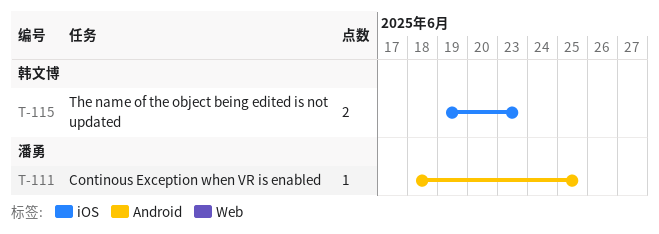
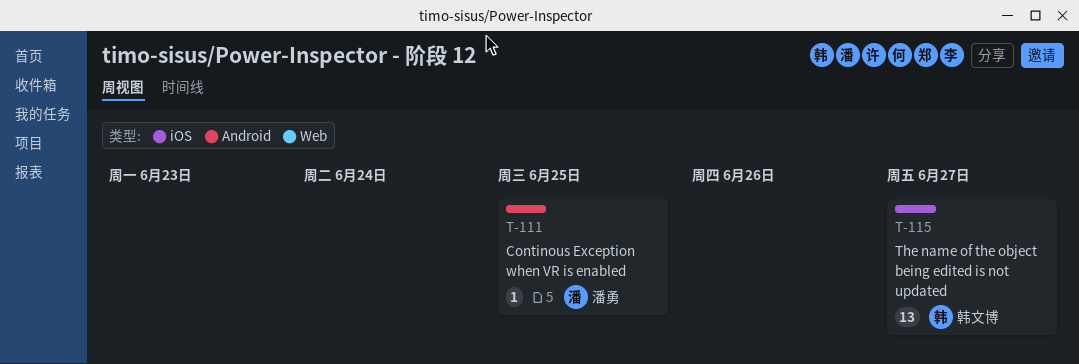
T-115, estimate: 2 -> 13
T-115, due: Jun 23 -> Jun 27

